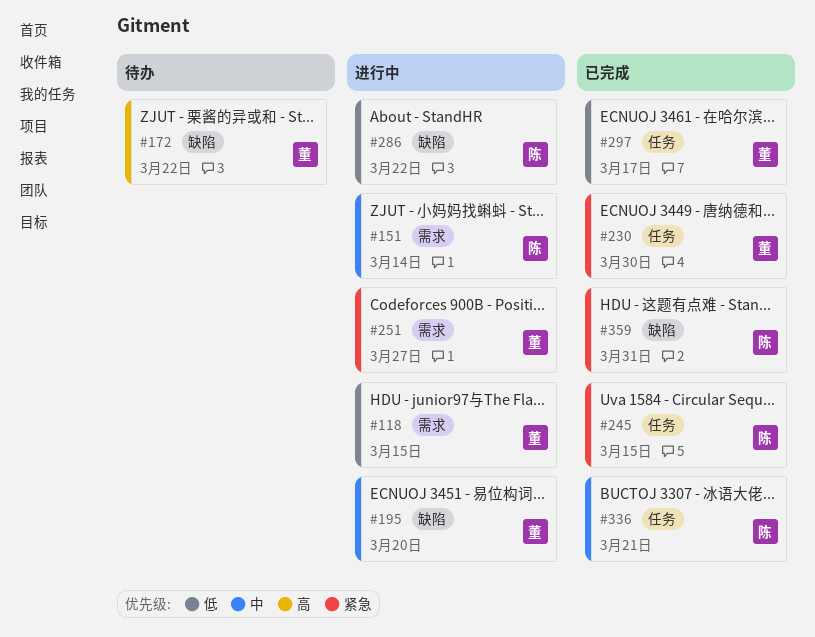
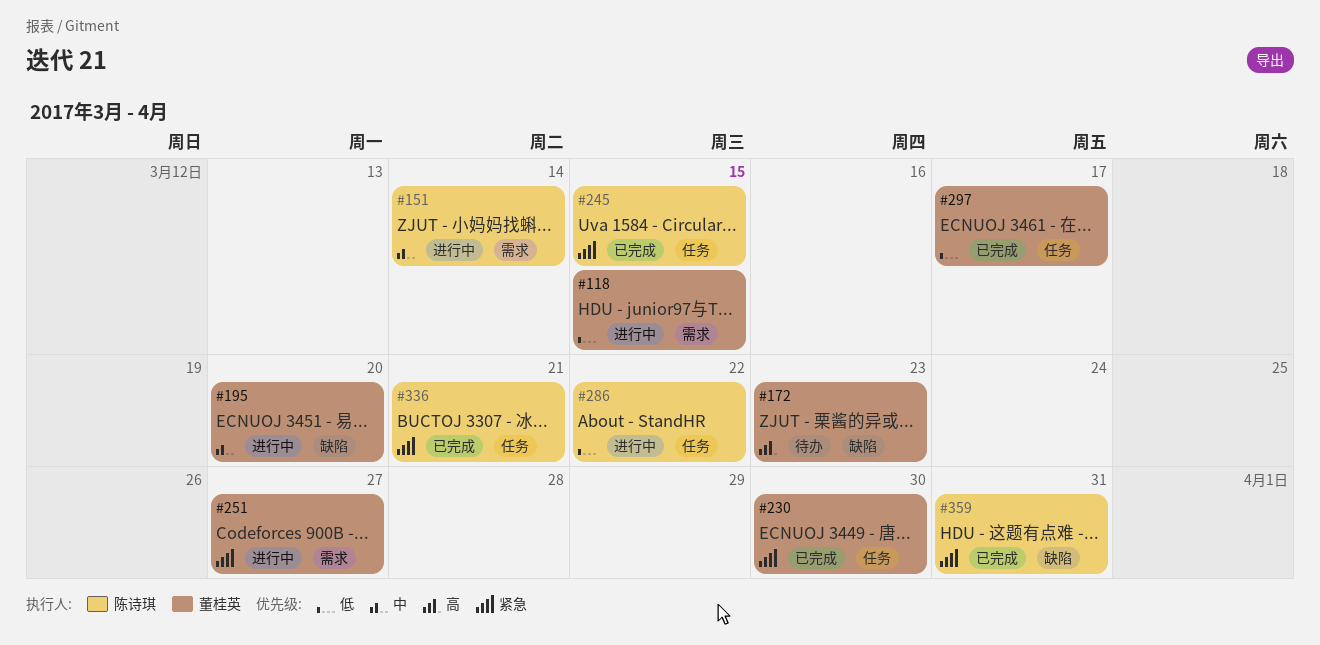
#172, due: Mar 22 -> Mar 23
#286, label: 缺陷 -> 任务
#336, priority: 中 -> 紧急

